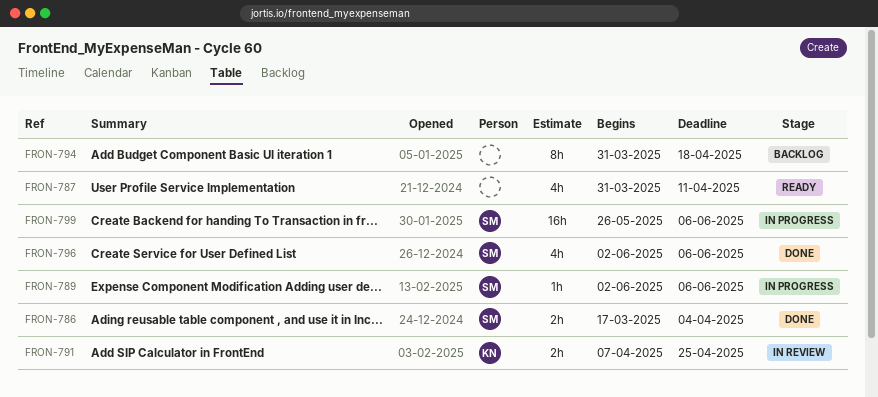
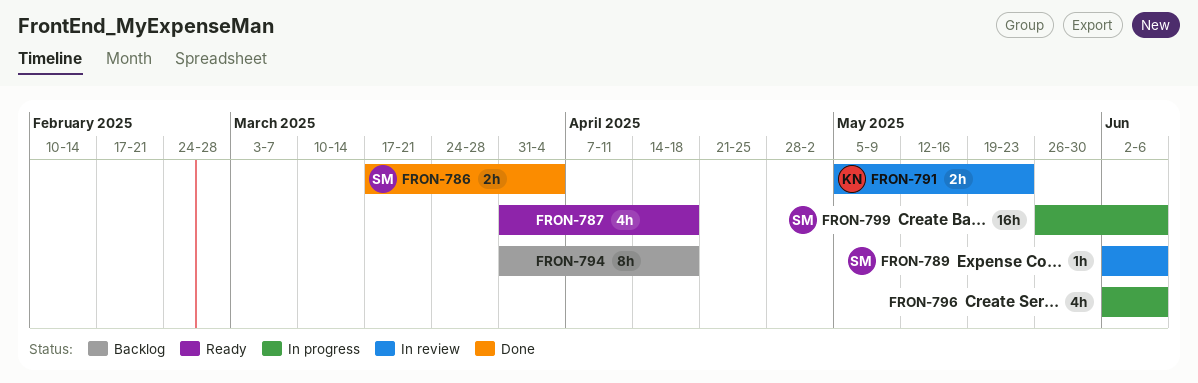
FRON-787, due: Apr 11 -> Apr 18
FRON-789, status: In progress -> In review
FRON-791, start: Apr 7 -> May 5
FRON-791, due: Apr 25 -> May 23
FRON-796, status: Done -> In progress
FRON-796, owner: SM -> none

